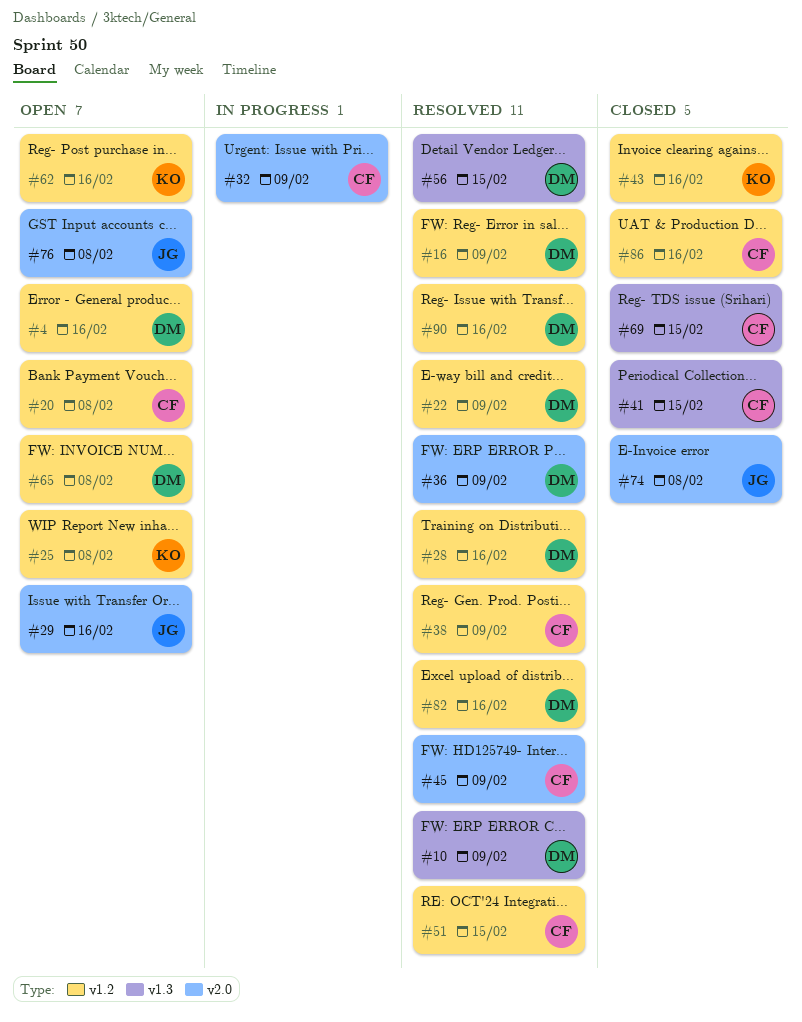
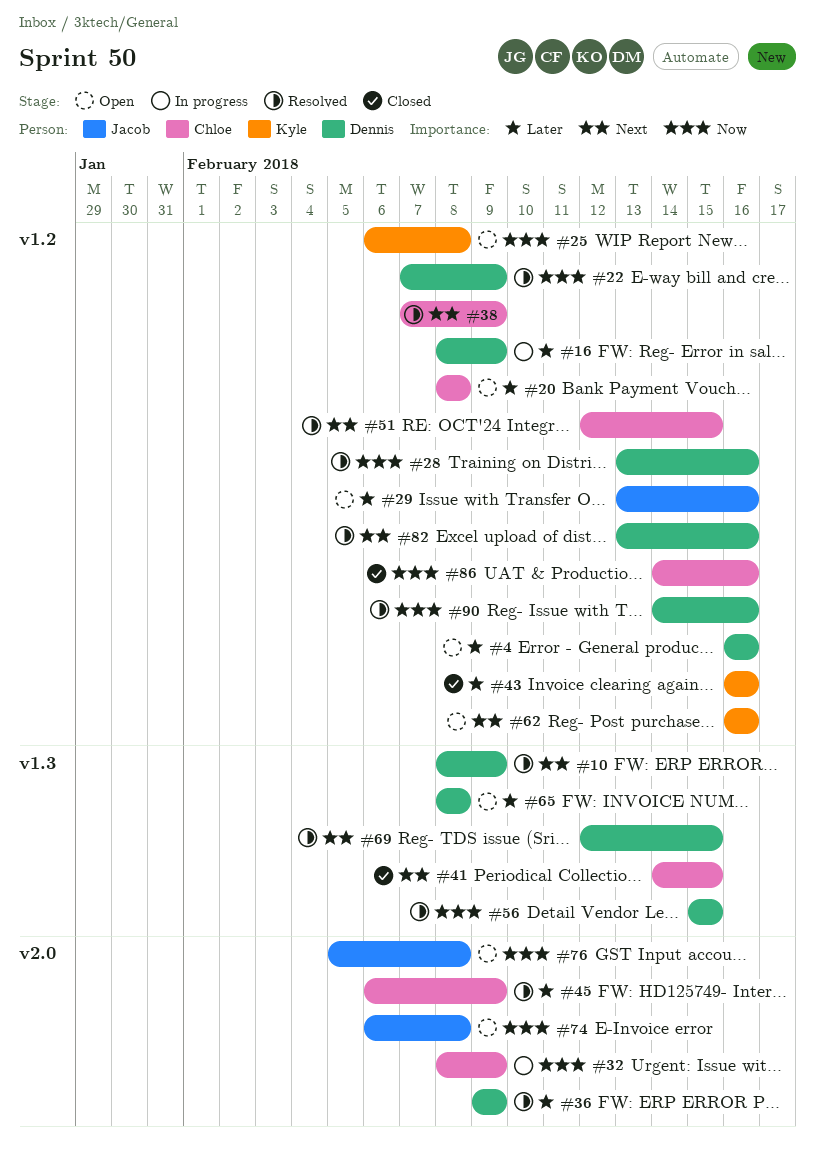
#16, status: Resolved -> In progress
#29, label: v2.0 -> v1.2
#65, label: v1.2 -> v1.3
#69, status: Closed -> Resolved
#69, owner: Chloe -> Dennis
#74, status: Closed -> Open

